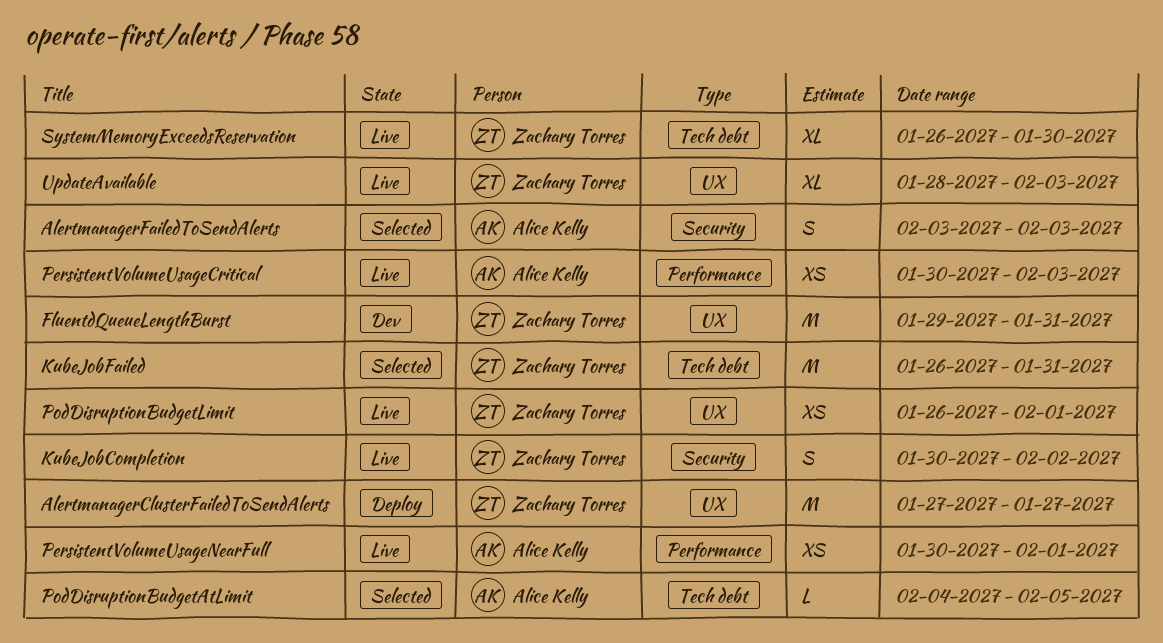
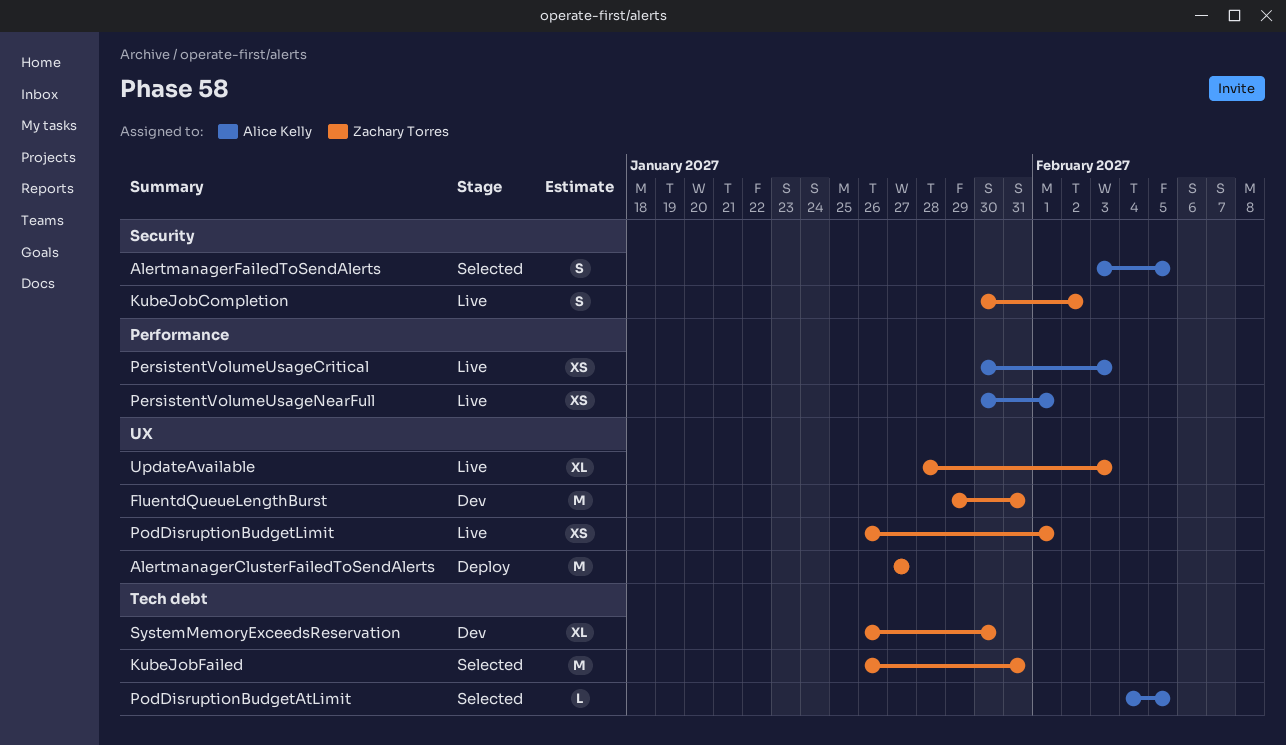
AlertmanagerFailedToSendAlerts, due: Feb 3 -> Feb 5
SystemMemoryExceedsReservation, status: Live -> Dev

